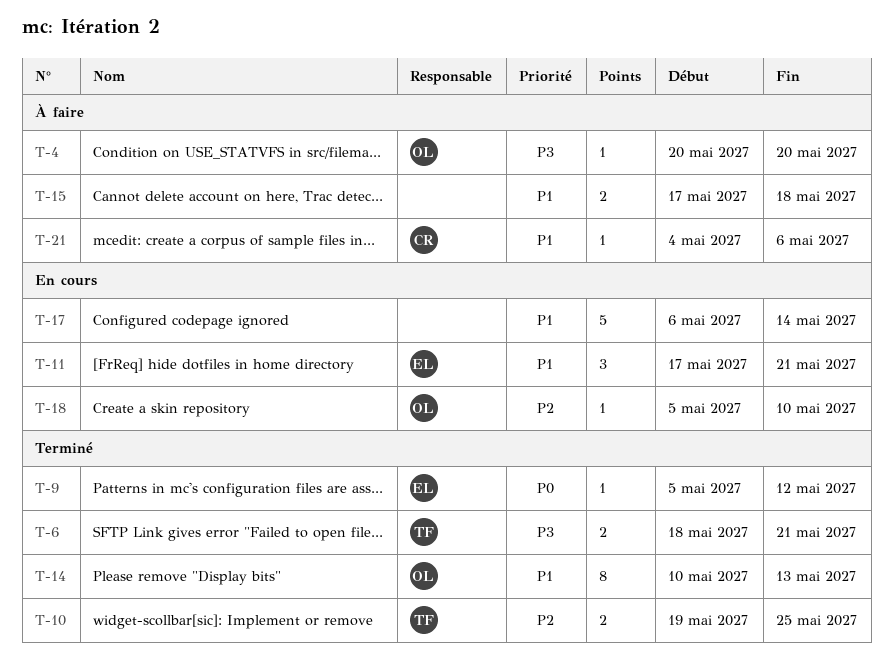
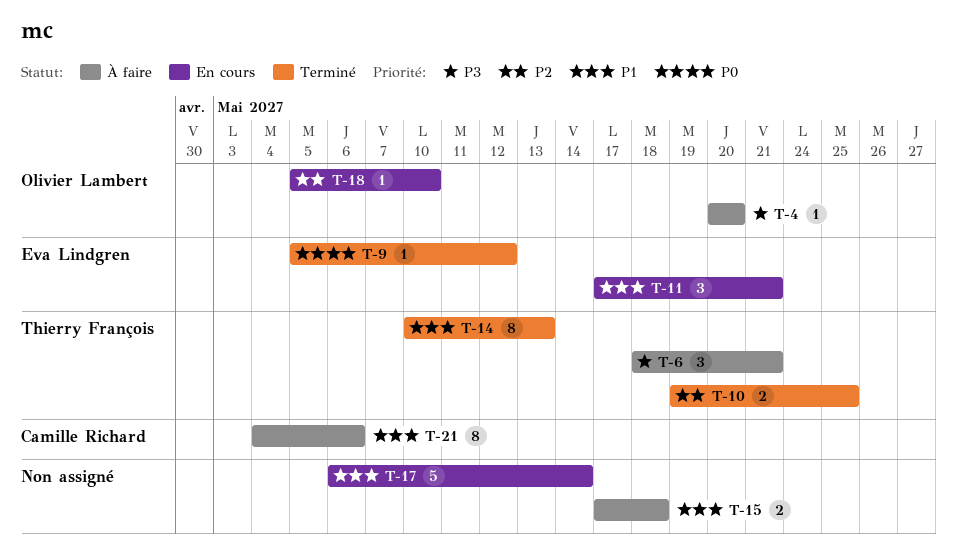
T-6, status: Terminé -> À faire
T-6, estimate: 2 -> 3
T-14, owner: Olivier Lambert -> Thierry François
T-21, estimate: 1 -> 8

